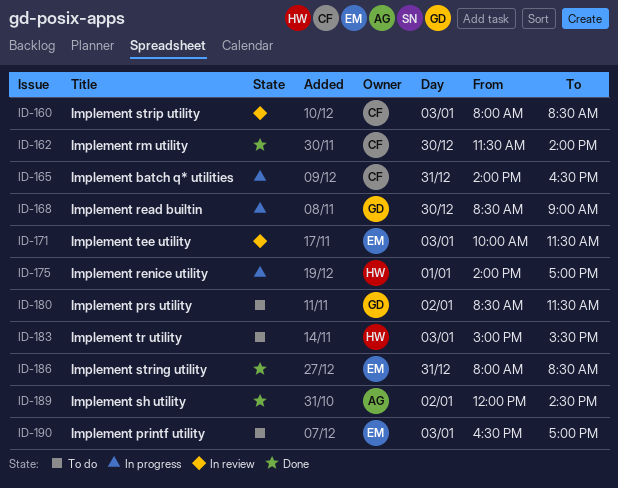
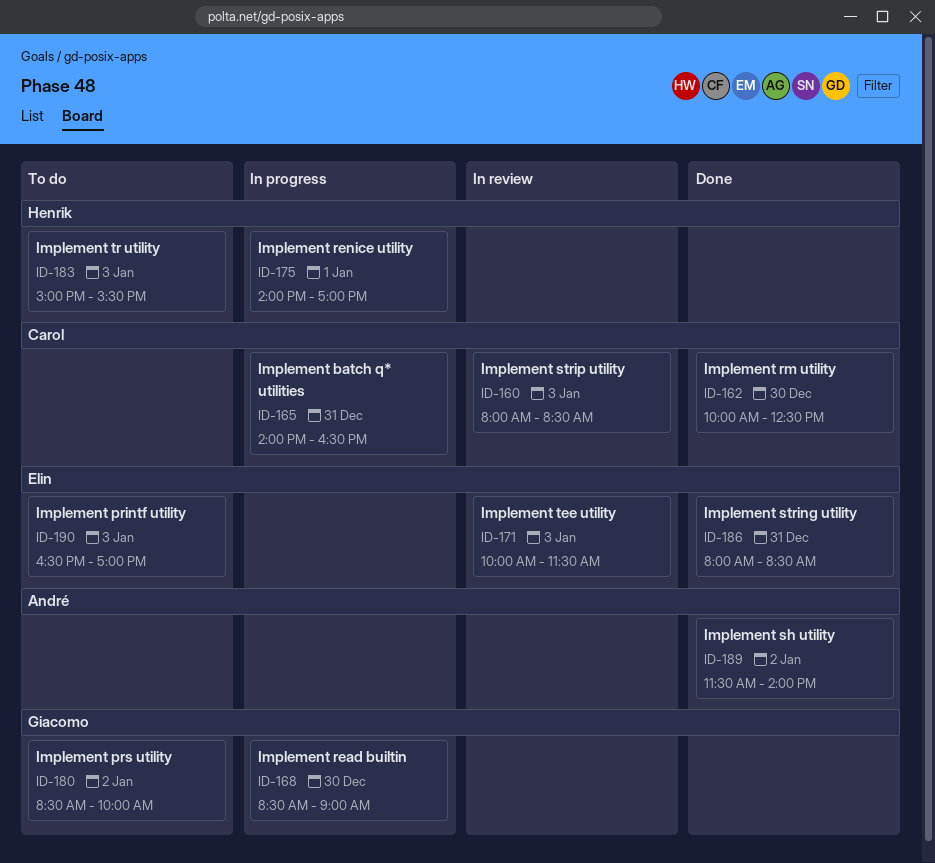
ID-162, begins: 11:30 -> 10:00
ID-162, ends: 14:00 -> 12:30
ID-180, ends: 11:30 -> 10:00
ID-189, begins: 12:00 -> 11:30
ID-189, ends: 14:30 -> 14:00

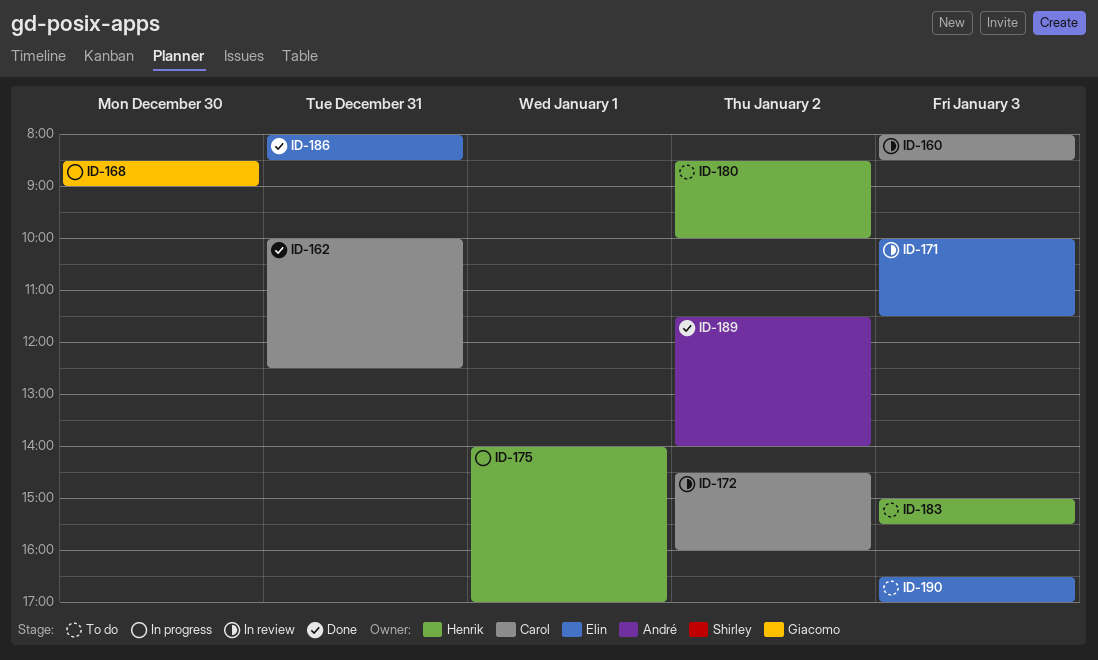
ID-162, day: Dec 30 -> Dec 31
ID-165: present -> none
ID-172: none -> present
ID-180, owner: Giacomo -> Henrik

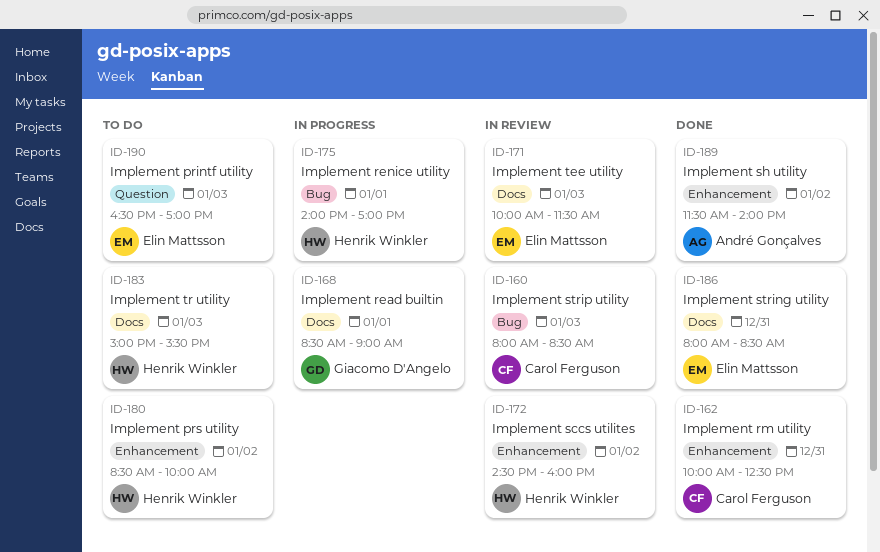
ID-168, day: Dec 30 -> Jan 1
ID-172, owner: Carol Ferguson -> Henrik Winkler

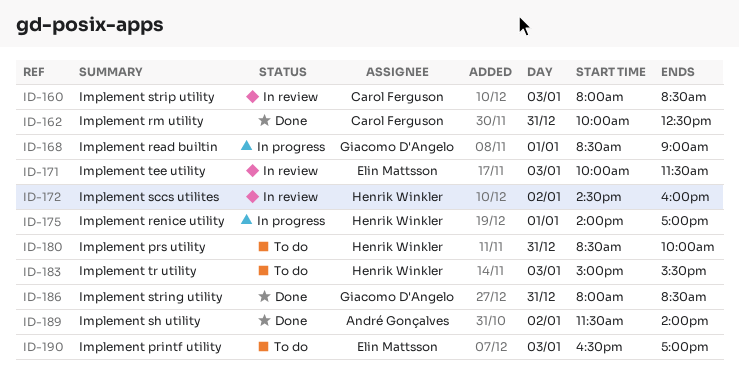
ID-180, day: Jan 2 -> Dec 31
ID-186, owner: Elin Mattsson -> Giacomo D'Angelo

